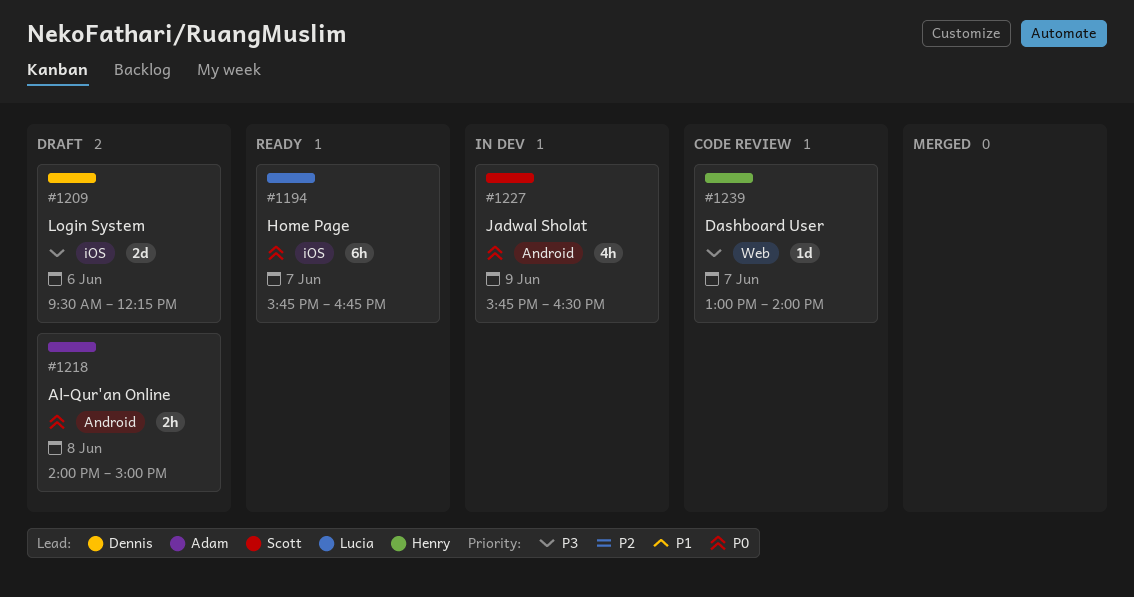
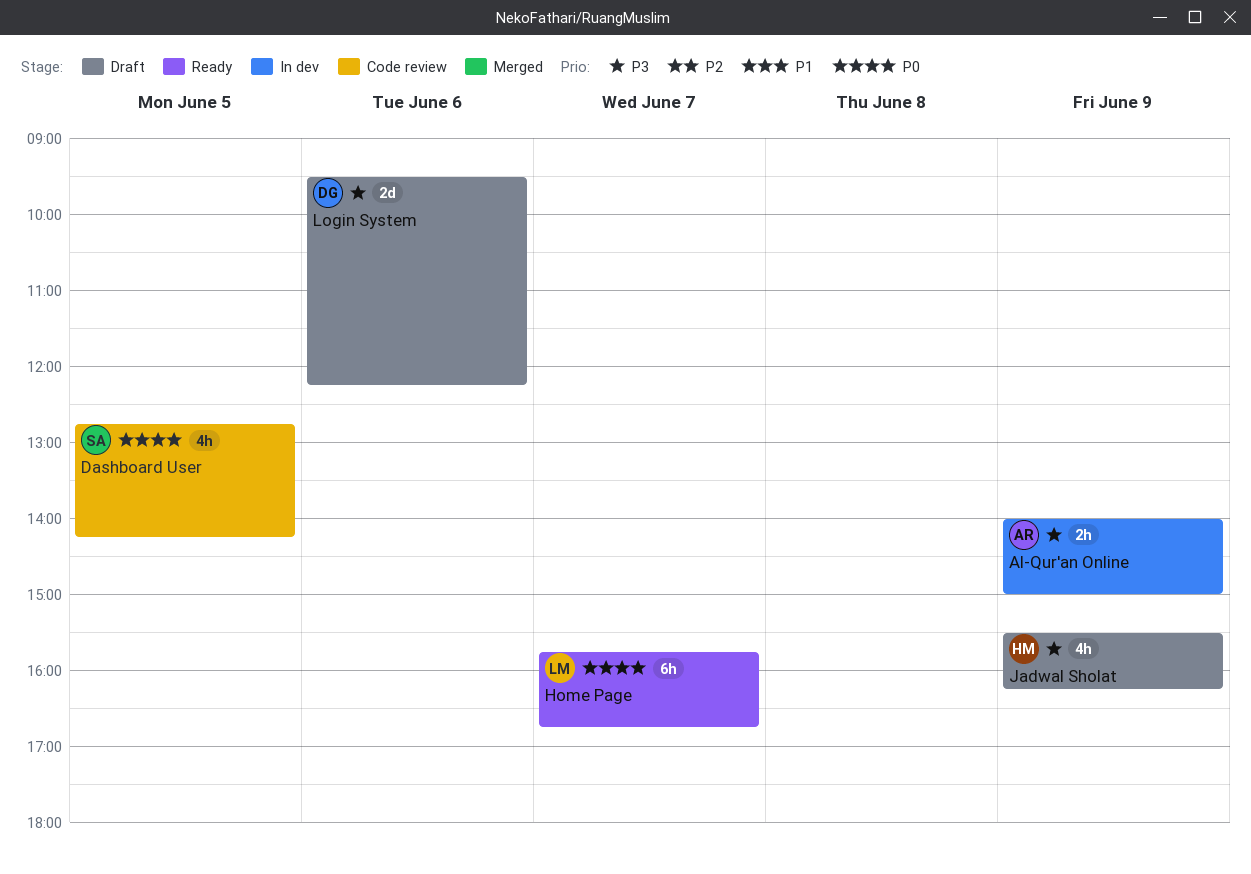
Al-Qur'an Online, status: Draft -> In dev
Al-Qur'an Online, priority: P0 -> P3
Al-Qur'an Online, day: Jun 8 -> Jun 9
Dashboard User, owner: Henry -> Scott
Dashboard User, priority: P3 -> P0
Dashboard User, estimate: 1d -> 4h
Dashboard User, day: Jun 7 -> Jun 5
Dashboard User, begins: 13:00 -> 12:45
Dashboard User, ends: 14:00 -> 14:15
Jadwal Sholat, status: In dev -> Draft
Jadwal Sholat, owner: Scott -> Henry
Jadwal Sholat, priority: P0 -> P3
Jadwal Sholat, begins: 15:45 -> 15:30
Jadwal Sholat, ends: 16:30 -> 16:15

